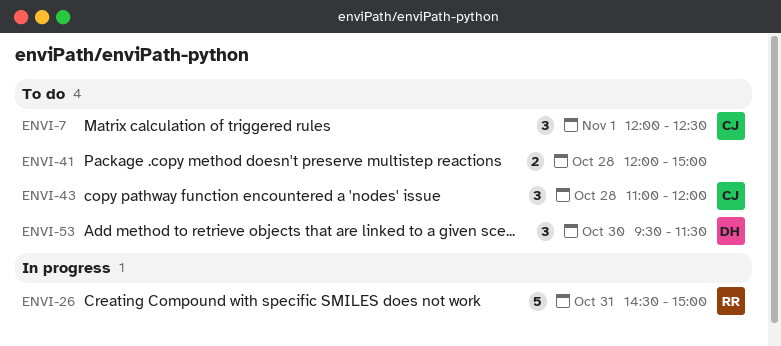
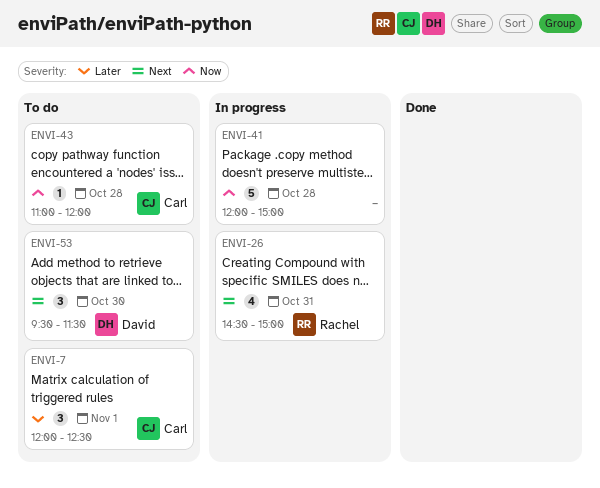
ENVI-26, estimate: 5 -> 4
ENVI-41, status: To do -> In progress
ENVI-41, estimate: 2 -> 5
ENVI-43, estimate: 3 -> 1

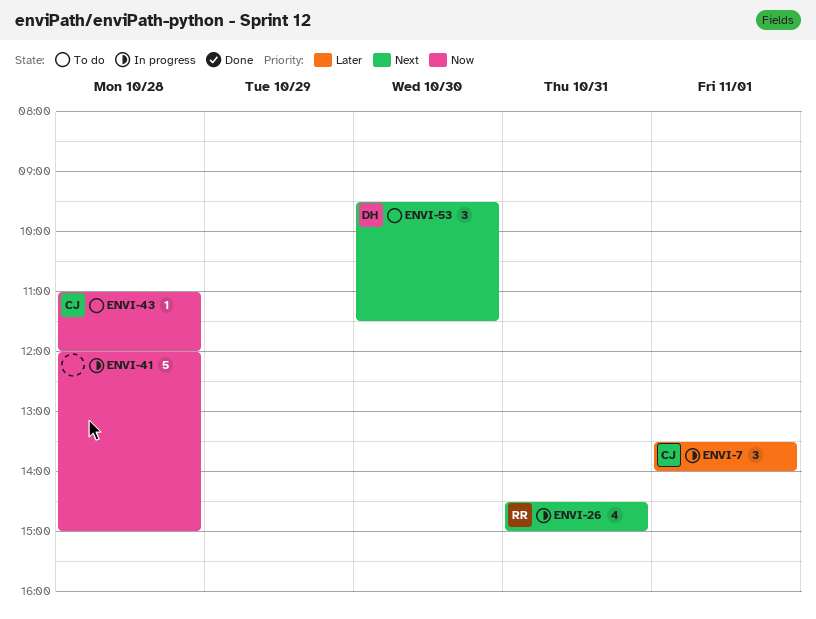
ENVI-7, status: To do -> In progress
ENVI-7, begins: 12:00 -> 13:30
ENVI-7, ends: 12:30 -> 14:00

